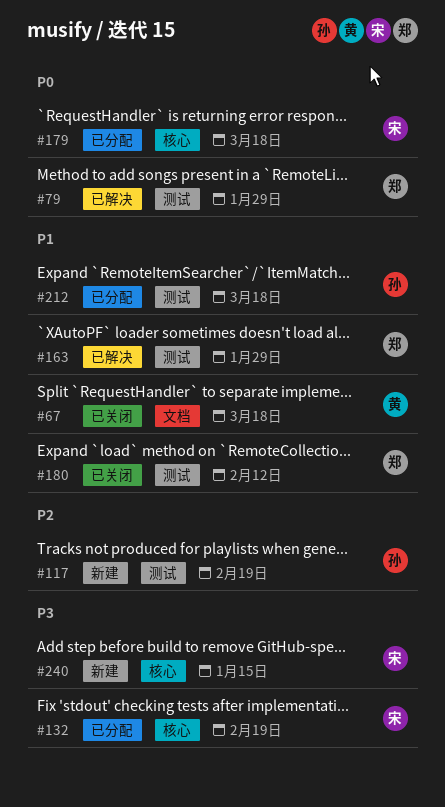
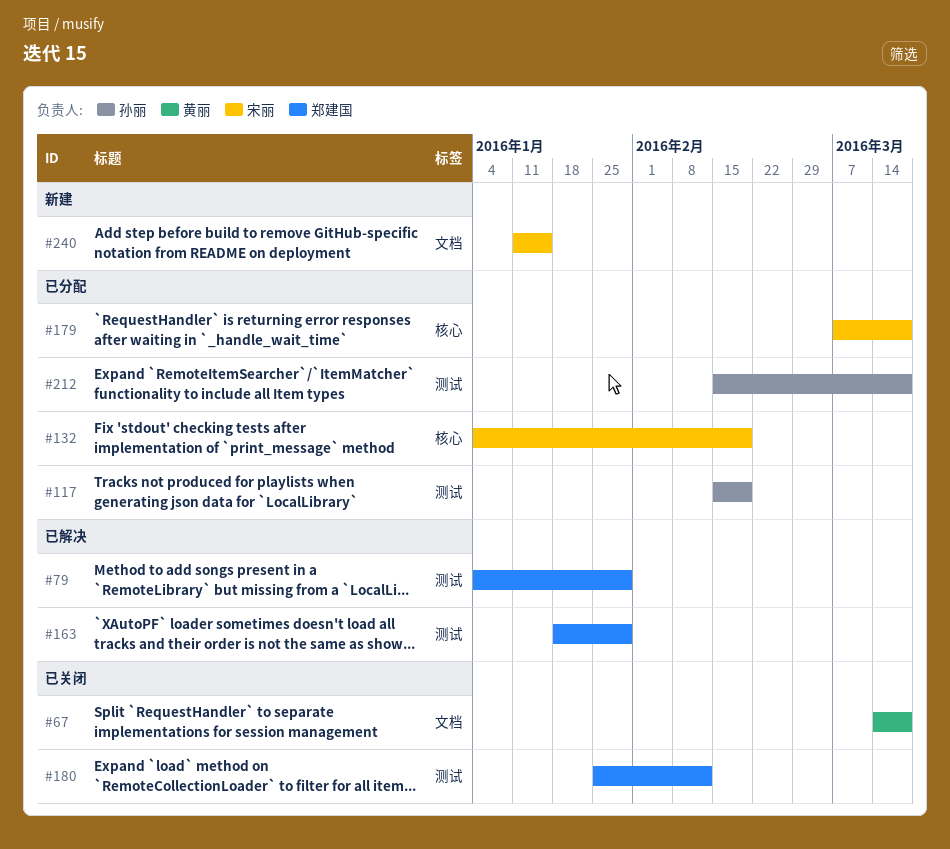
#117, status: 新建 -> 已分配
#240, label: 核心 -> 文档

